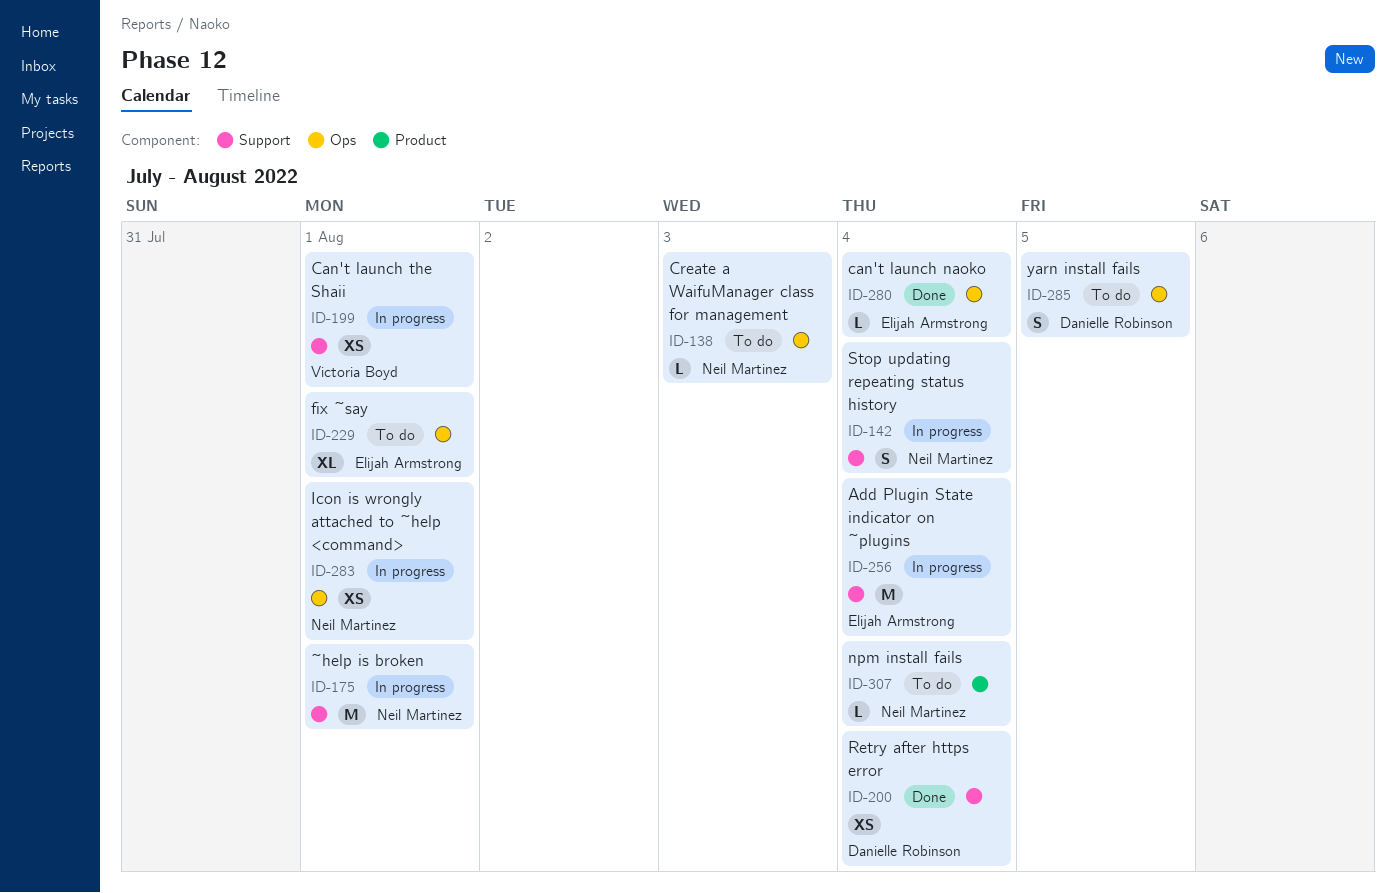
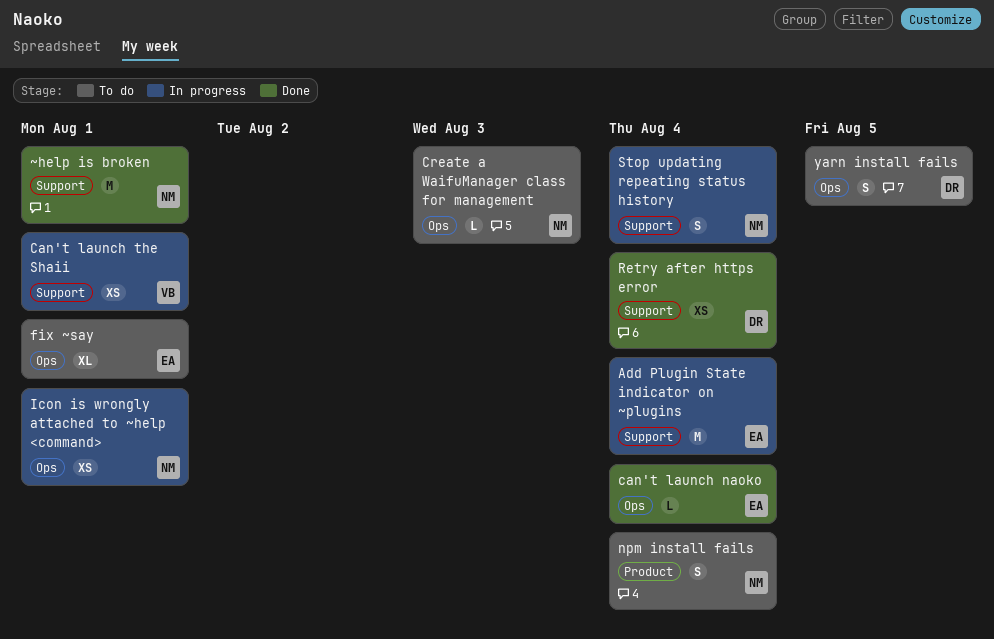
npm install fails, estimate: L -> S
~help is broken, status: In progress -> Done

